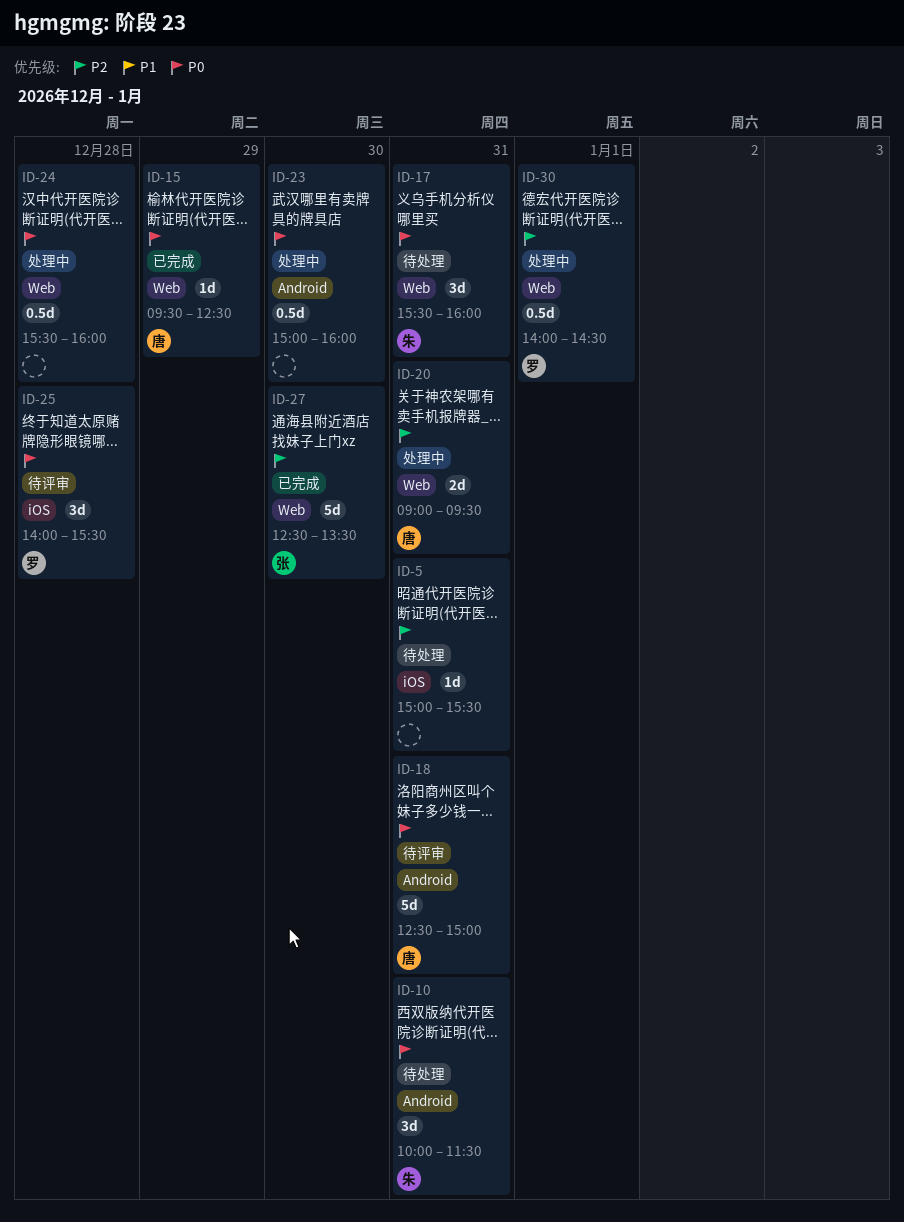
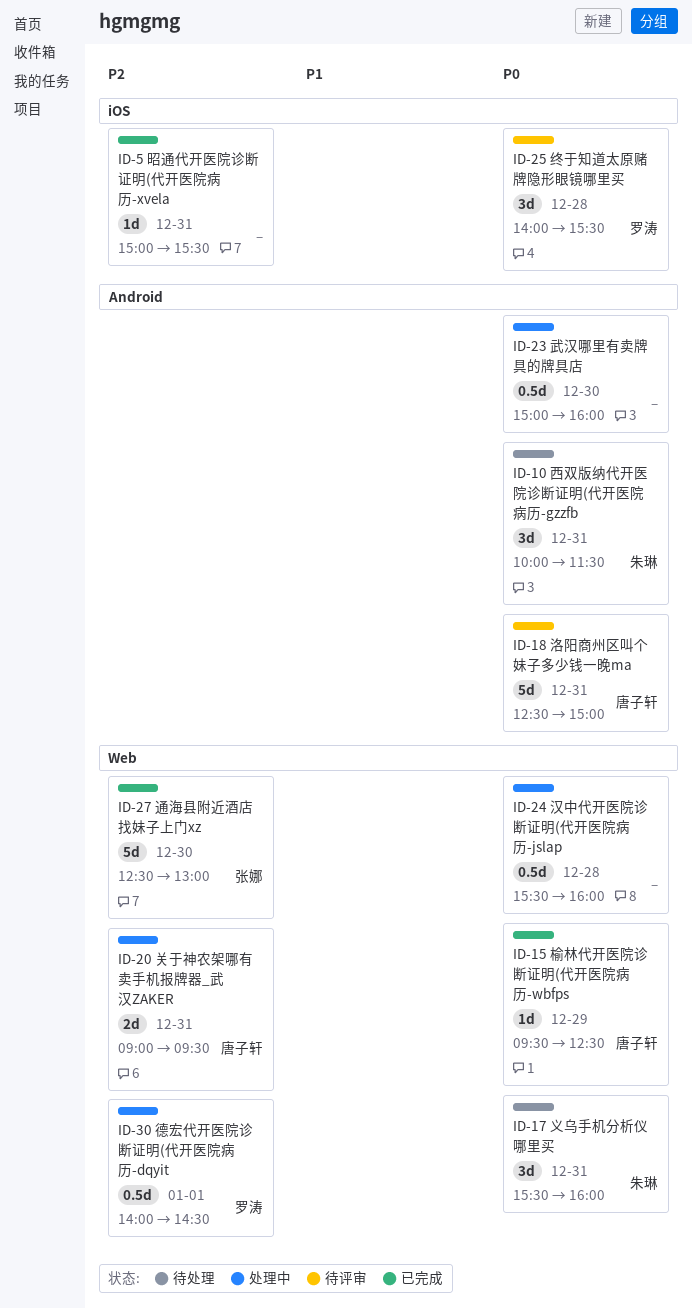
ID-5, status: 待处理 -> 已完成
ID-27, ends: 13:30 -> 13:00

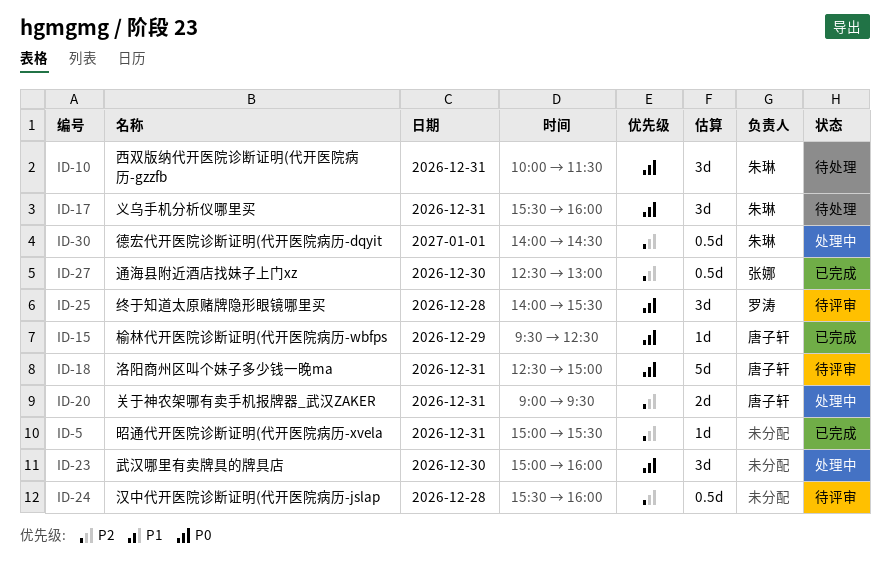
ID-23, estimate: 0.5d -> 3d
ID-24, status: 处理中 -> 待评审
ID-24, priority: P0 -> P2
ID-27, estimate: 5d -> 0.5d
ID-30, owner: 罗涛 -> 朱琳

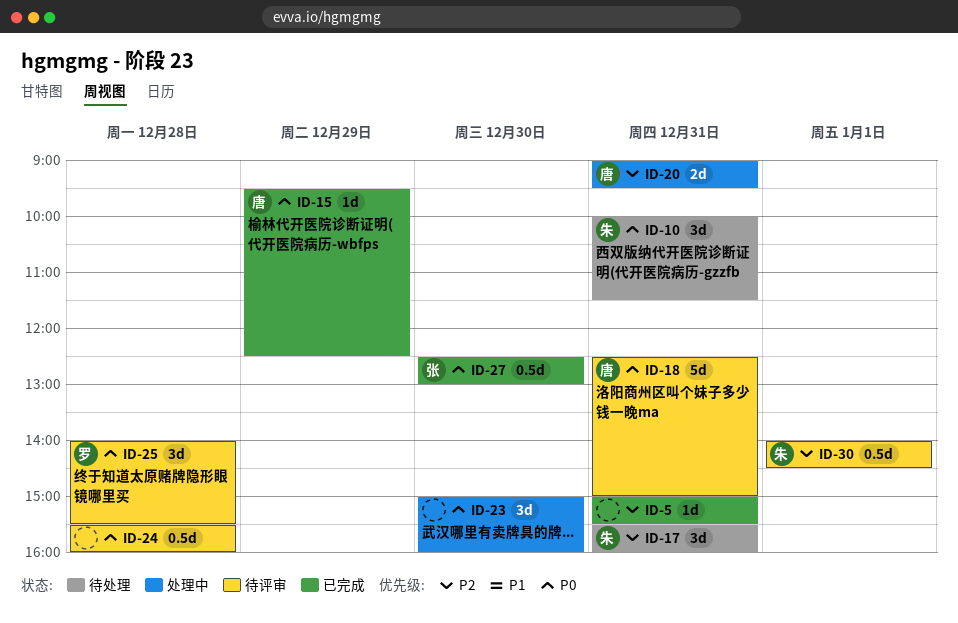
ID-17, priority: P0 -> P2
ID-24, priority: P2 -> P0
ID-27, priority: P2 -> P0
ID-30, status: 处理中 -> 待评审

